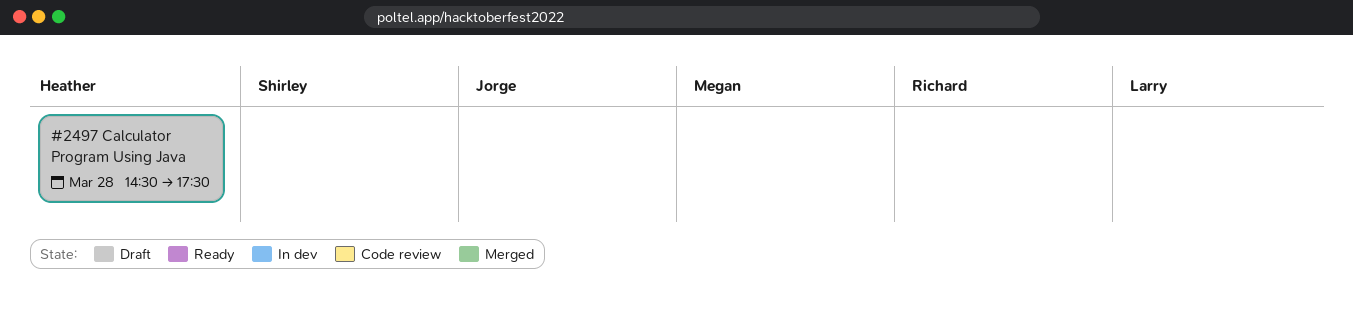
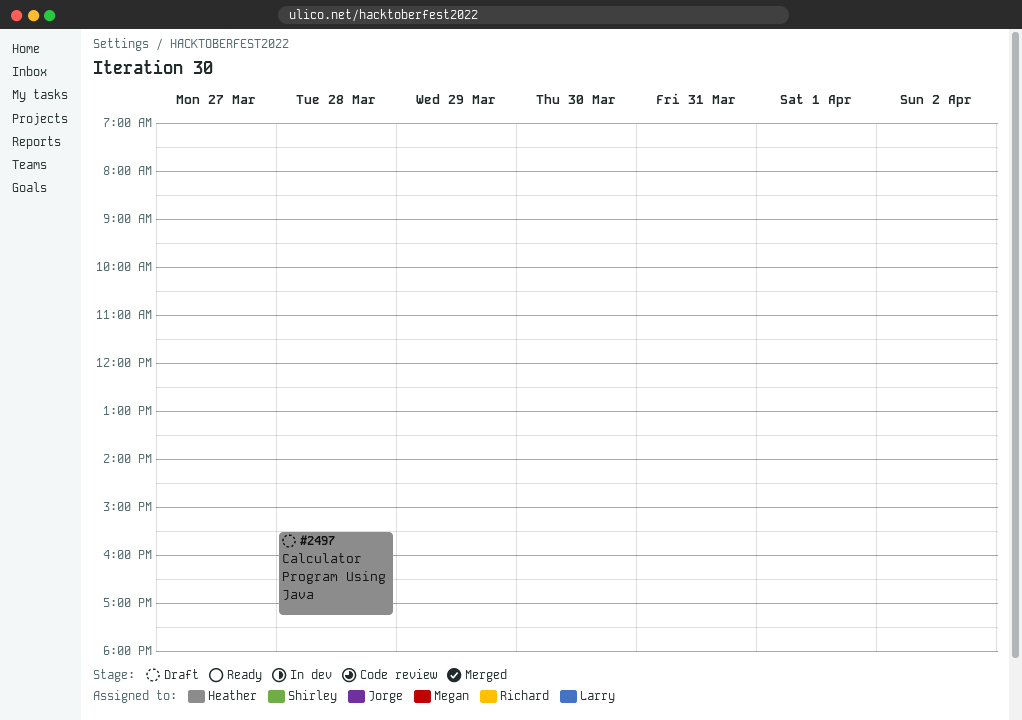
#2497, begins: 14:30 -> 15:30
#2497, ends: 17:30 -> 17:15

